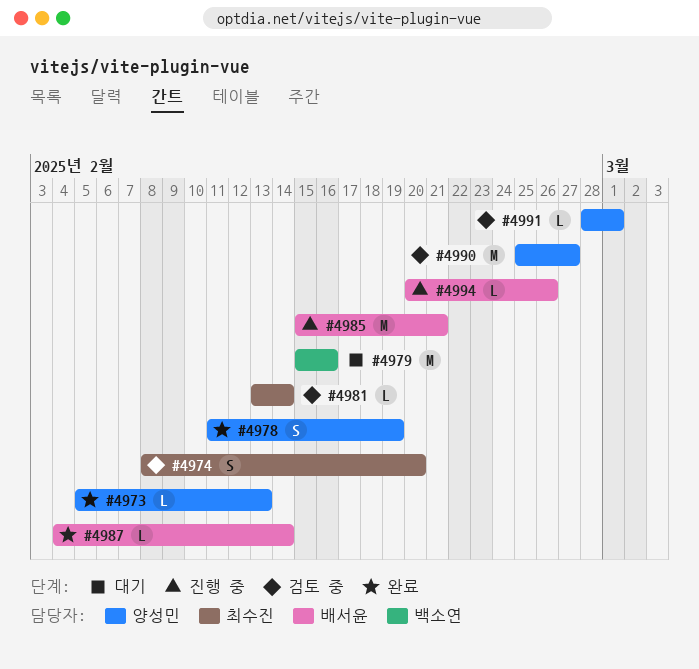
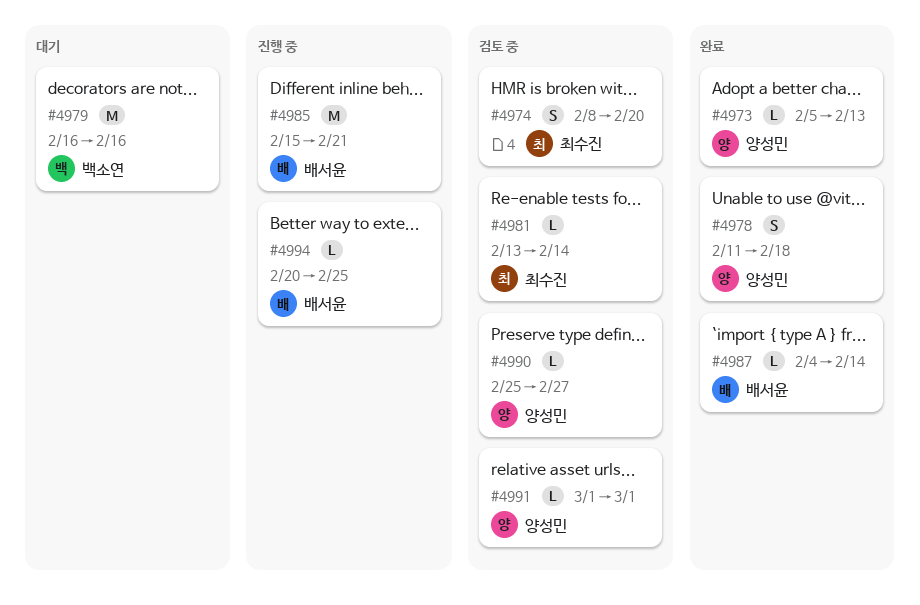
#4978, due: Feb 19 -> Feb 18
#4979, start: Feb 15 -> Feb 16
#4990, estimate: M -> L
#4991, start: Feb 28 -> Mar 1
#4994, due: Feb 26 -> Feb 25

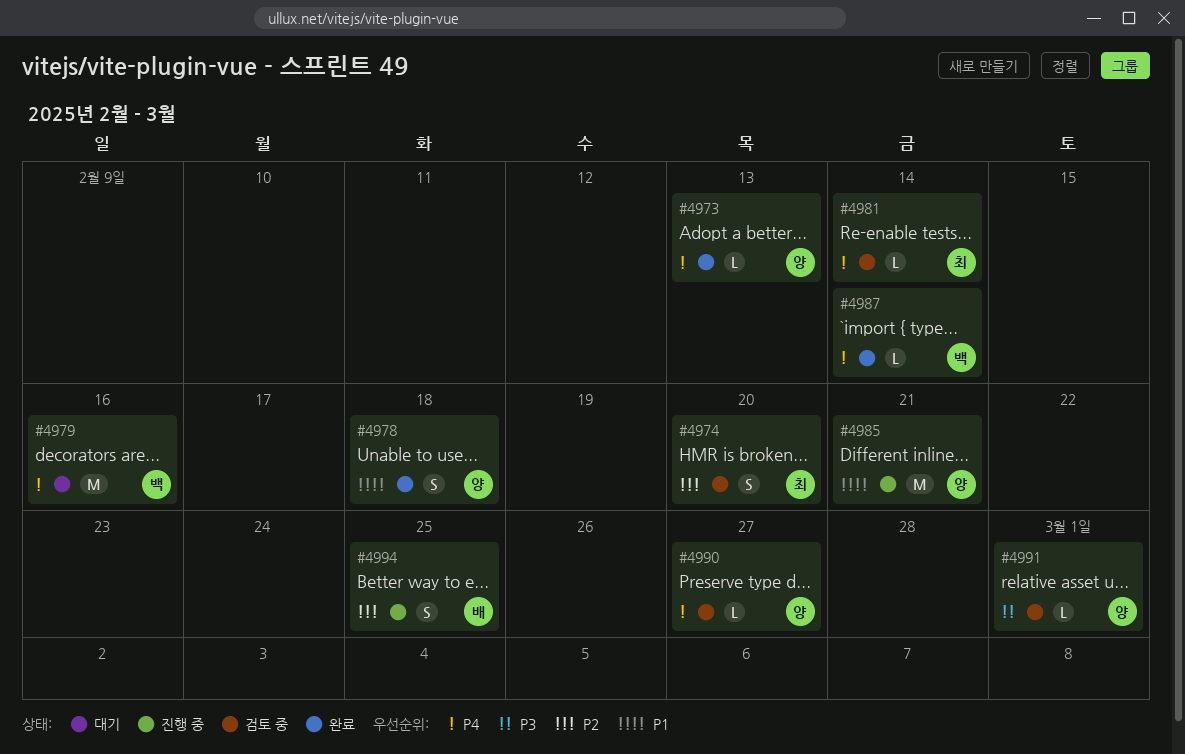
#4985, owner: 배서윤 -> 양성민
#4987, owner: 배서윤 -> 백소연
#4994, estimate: L -> S

